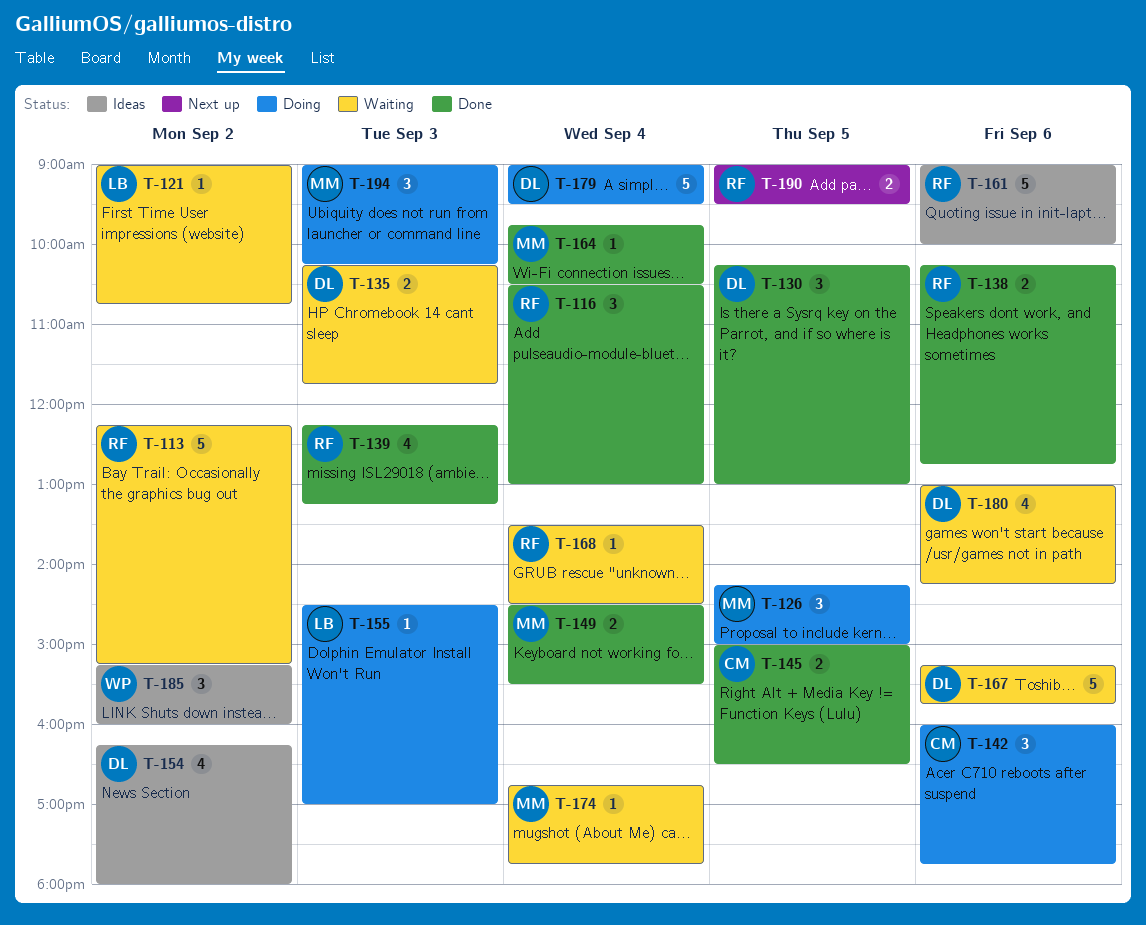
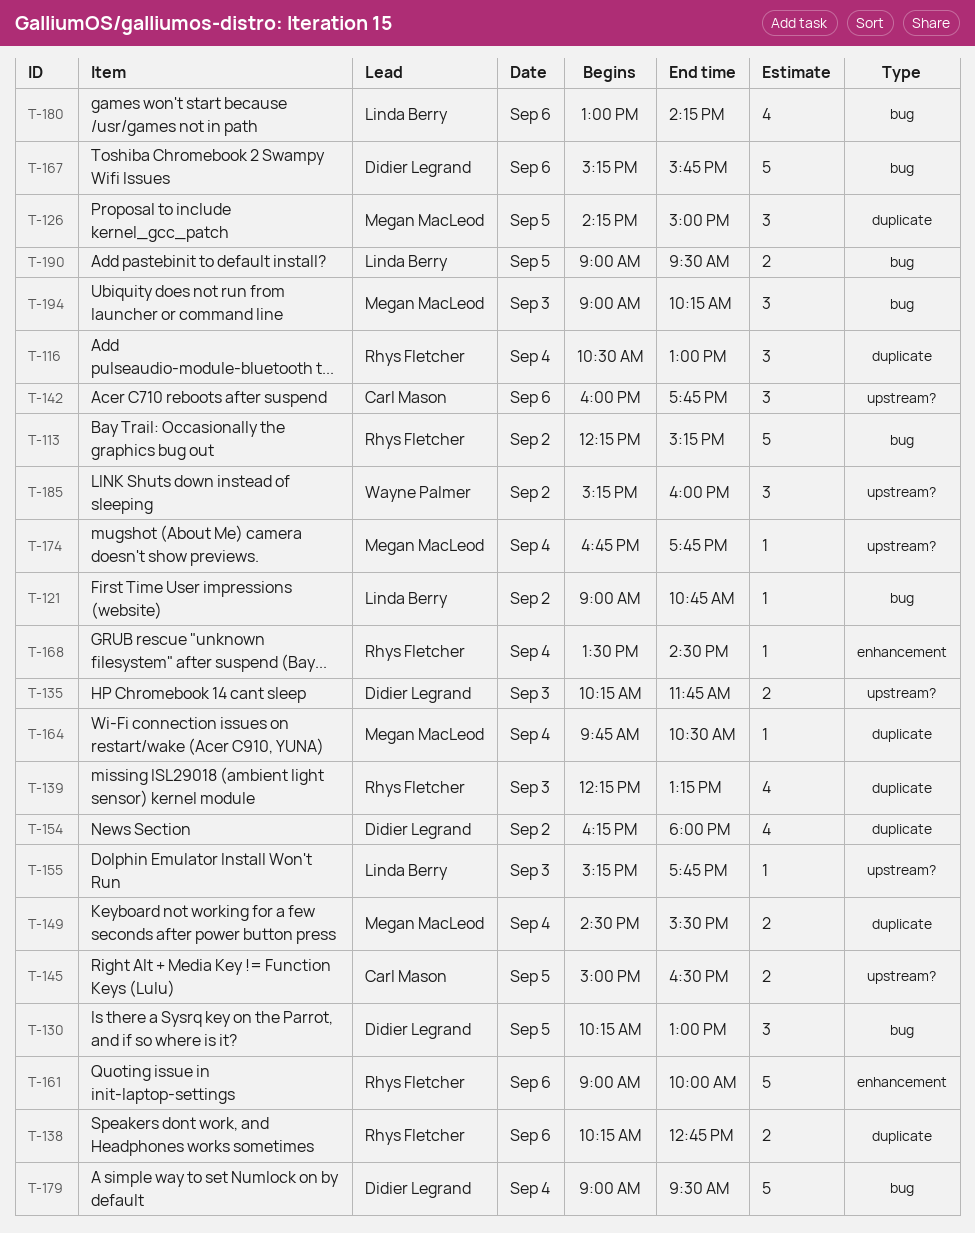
T-155, begins: 14:30 -> 15:15
T-155, ends: 17:00 -> 17:45
T-180, owner: Didier Legrand -> Linda Berry
T-190, owner: Rhys Fletcher -> Linda Berry

